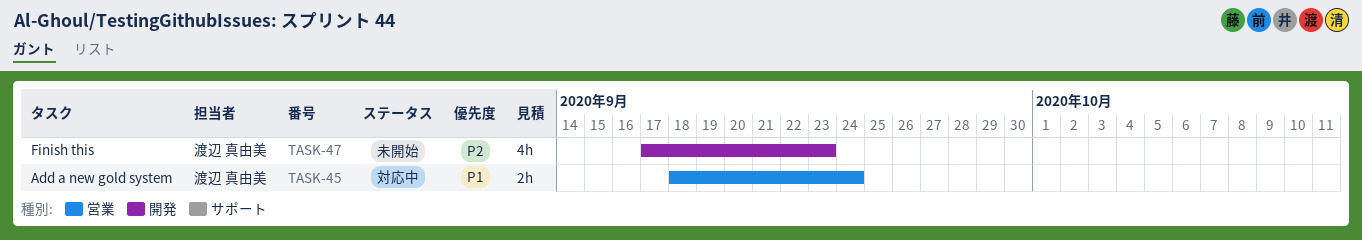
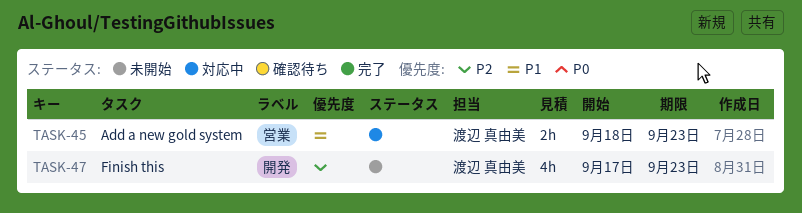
TASK-45, due: Sep 24 -> Sep 23

